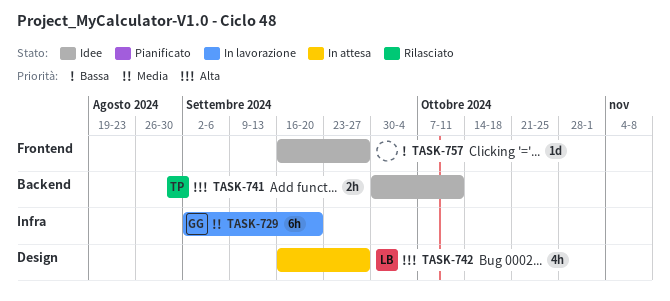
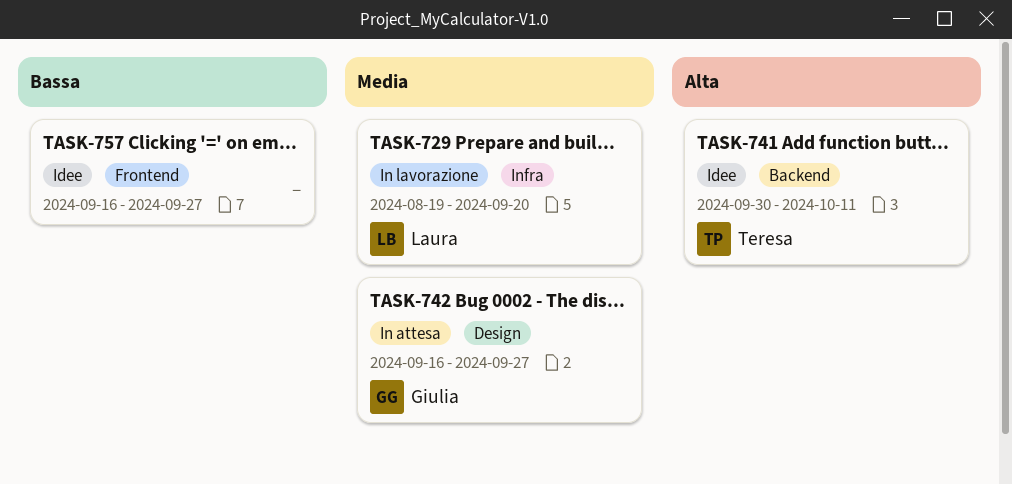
TASK-729, owner: Giulia -> Laura
TASK-729, start: Sep 2 -> Aug 19
TASK-742, owner: Laura -> Giulia
TASK-742, priority: Alta -> Media

